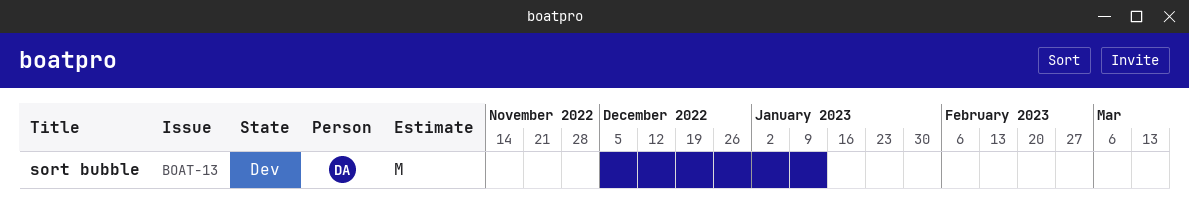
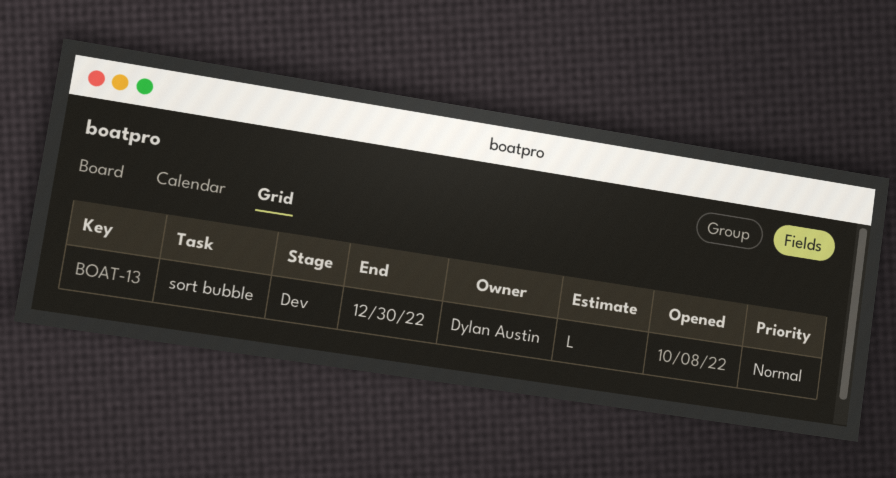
BOAT-13, estimate: M -> L
BOAT-13, due: Jan 13 -> Dec 30

